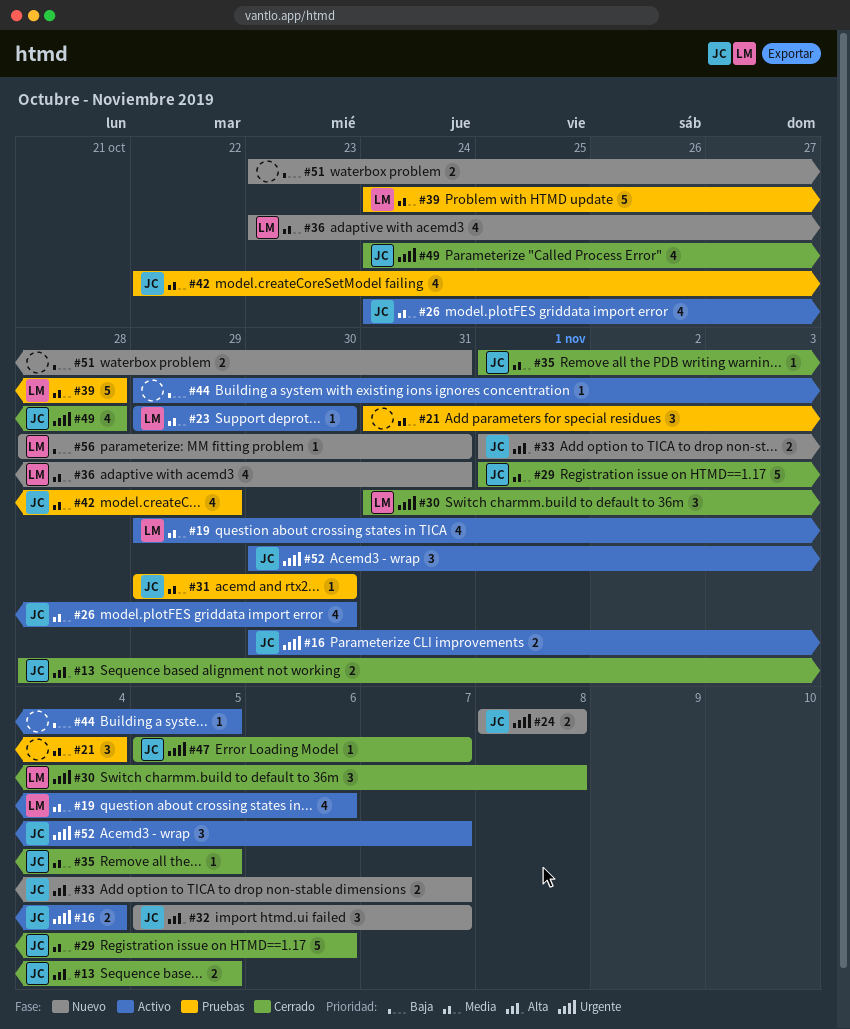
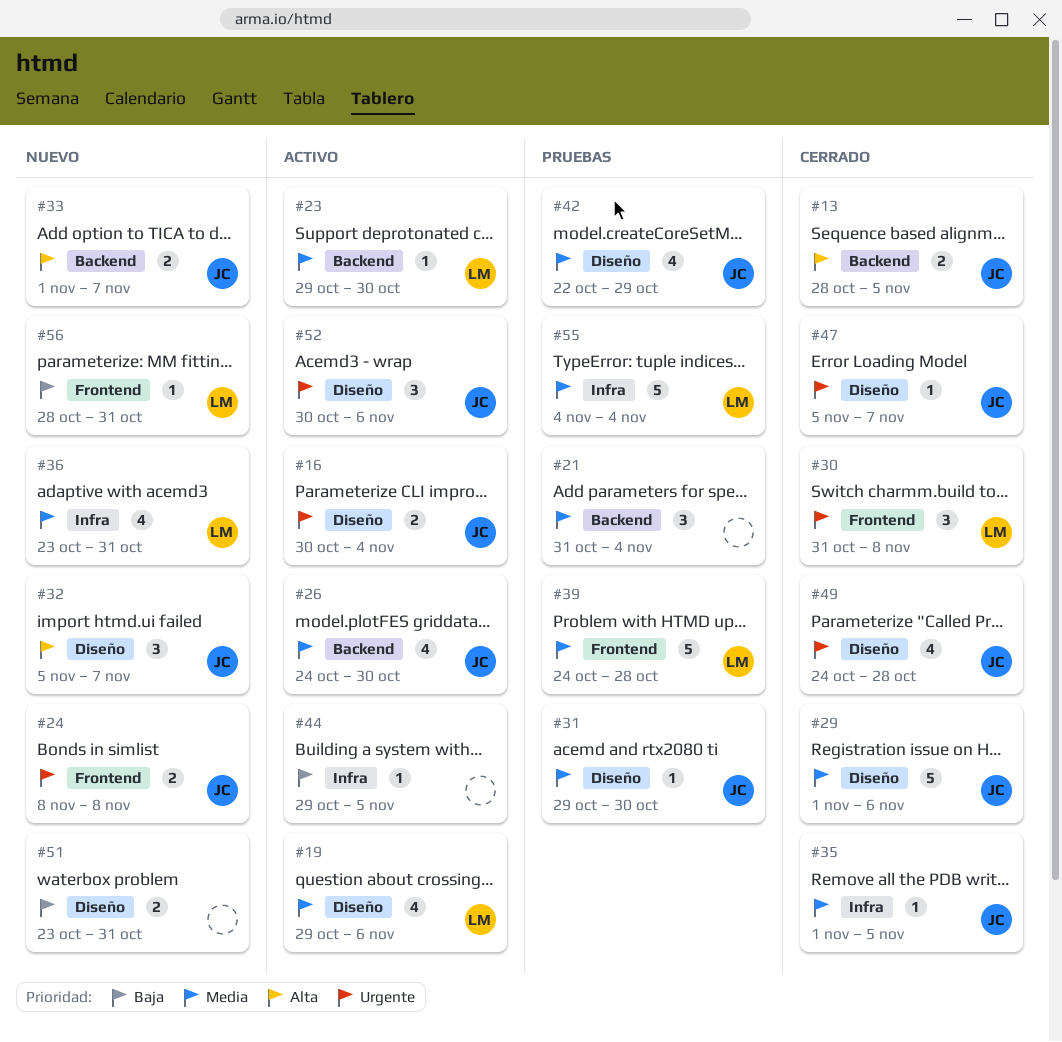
#52, due: Nov 7 -> Nov 6
#55: none -> present

